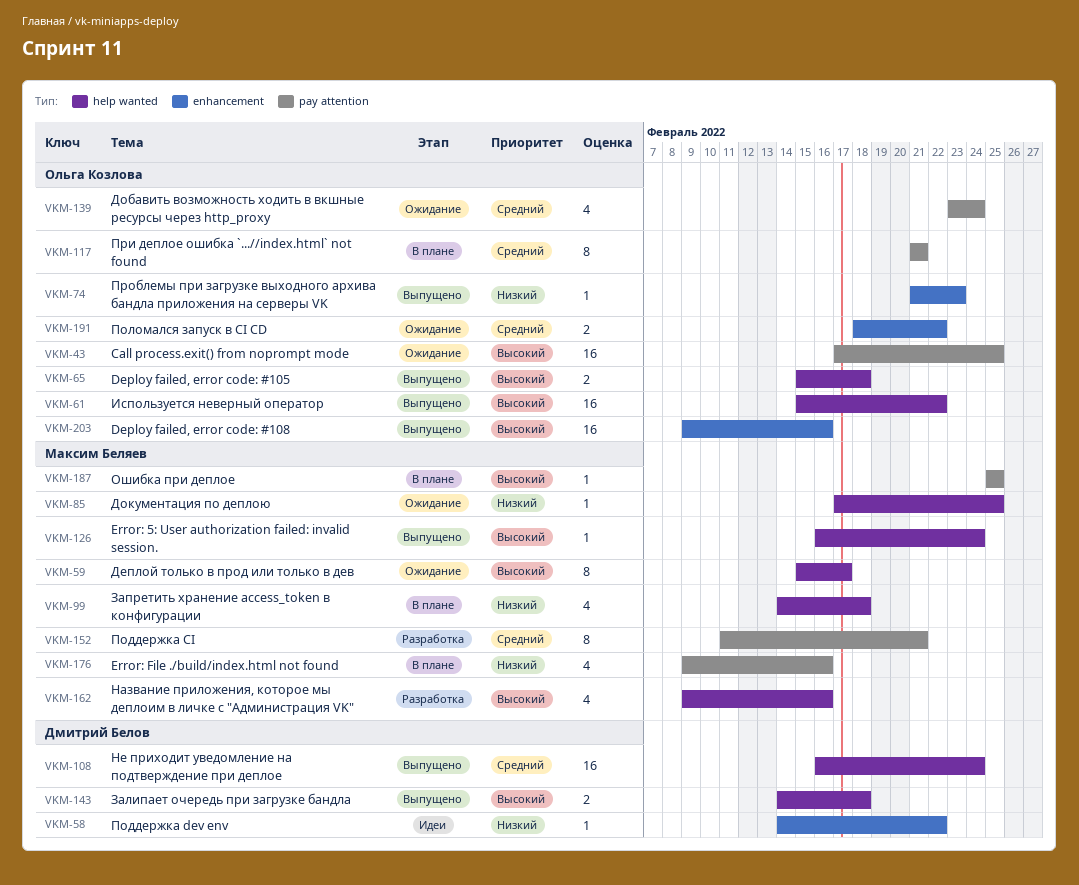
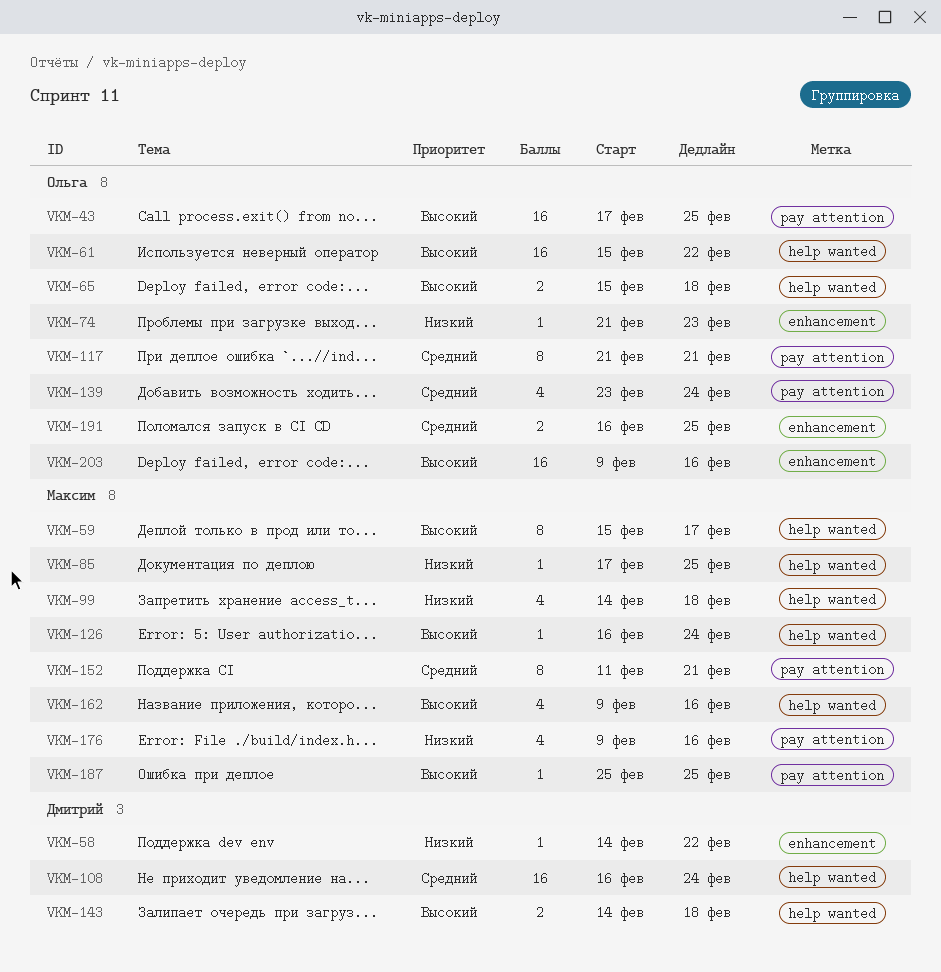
VKM-191, start: Feb 18 -> Feb 16
VKM-191, due: Feb 22 -> Feb 25

